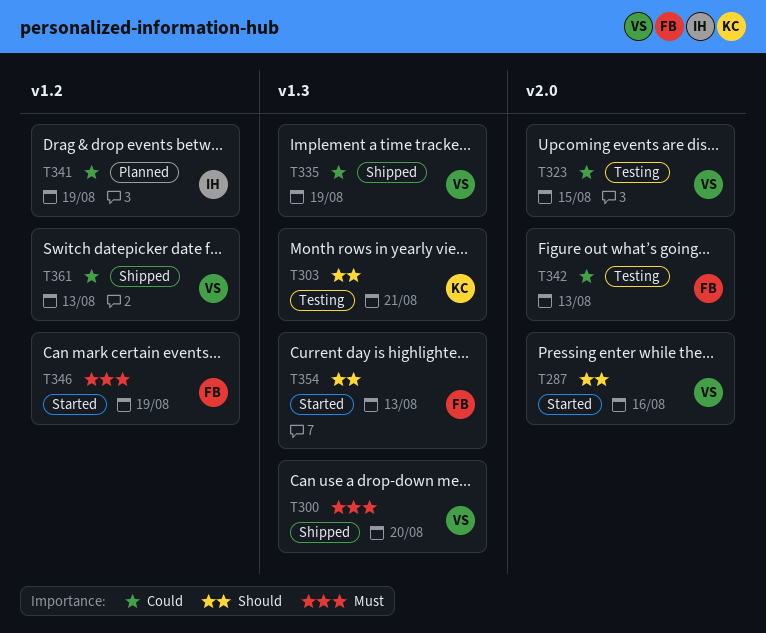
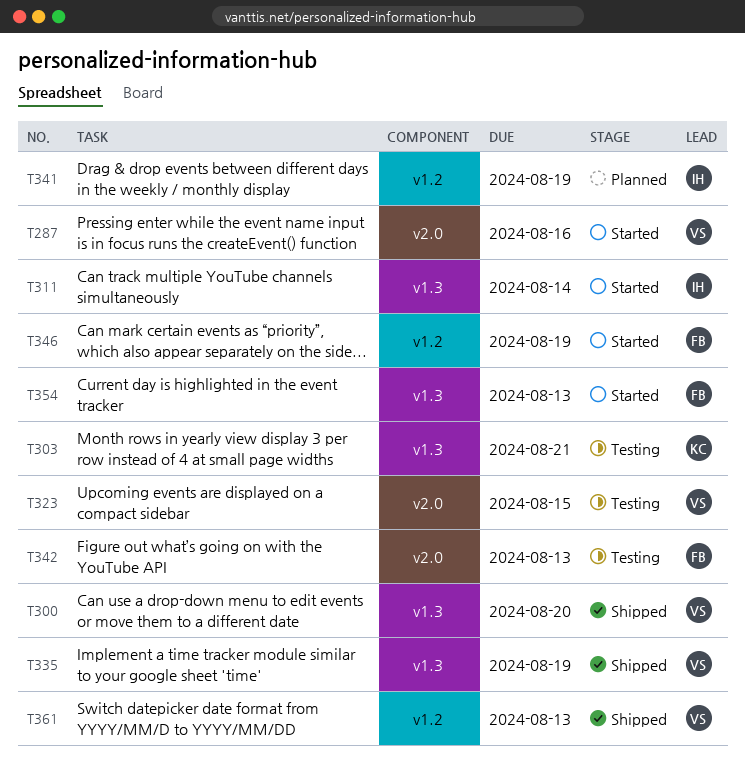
T311: none -> present

